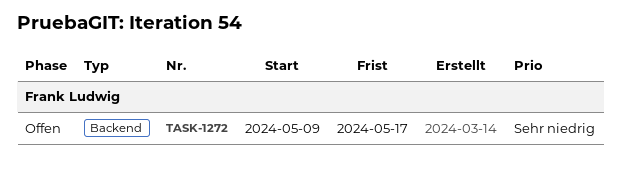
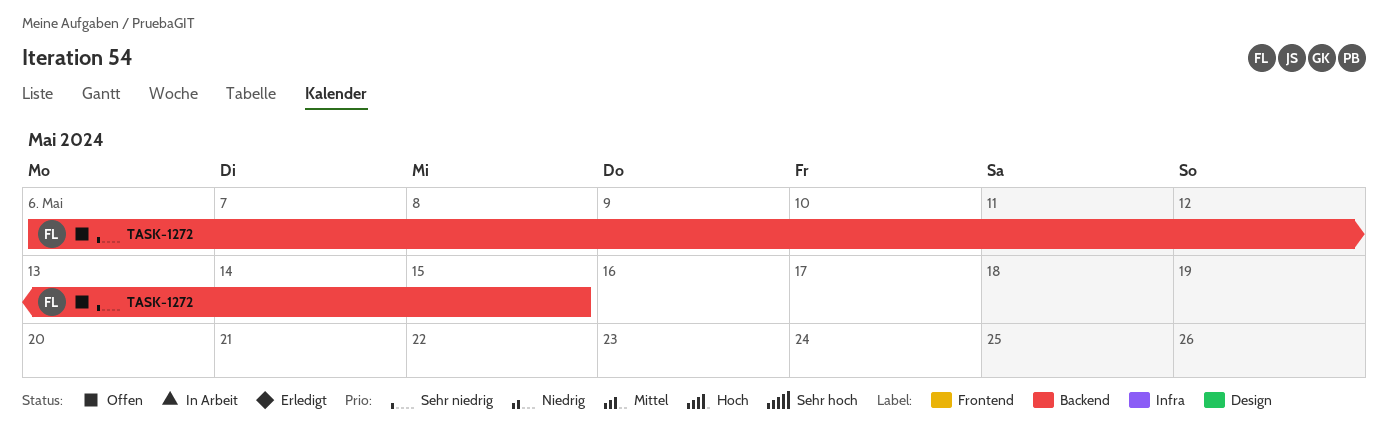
TASK-1272, start: May 9 -> May 6
TASK-1272, due: May 17 -> May 15

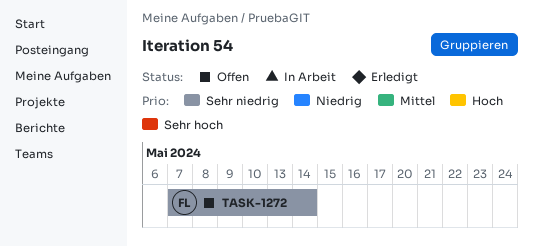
TASK-1272, start: May 6 -> May 7
TASK-1272, due: May 15 -> May 14

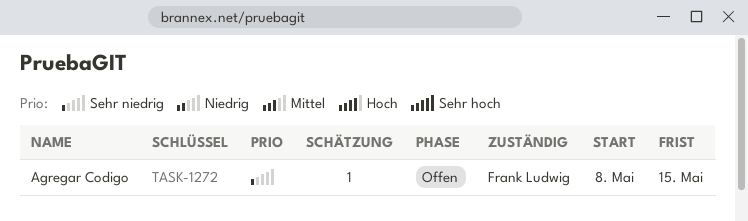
TASK-1272, start: May 7 -> May 8
TASK-1272, due: May 14 -> May 15

